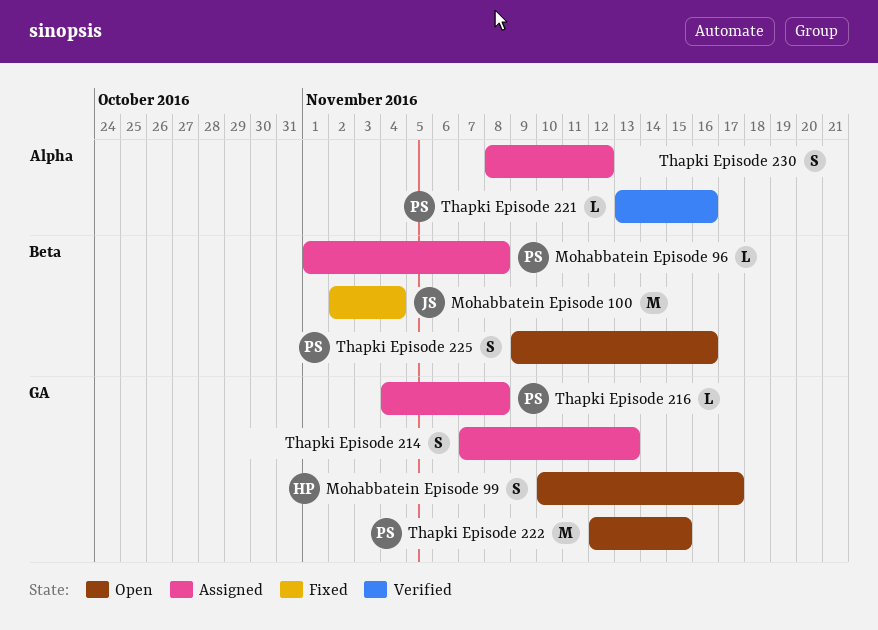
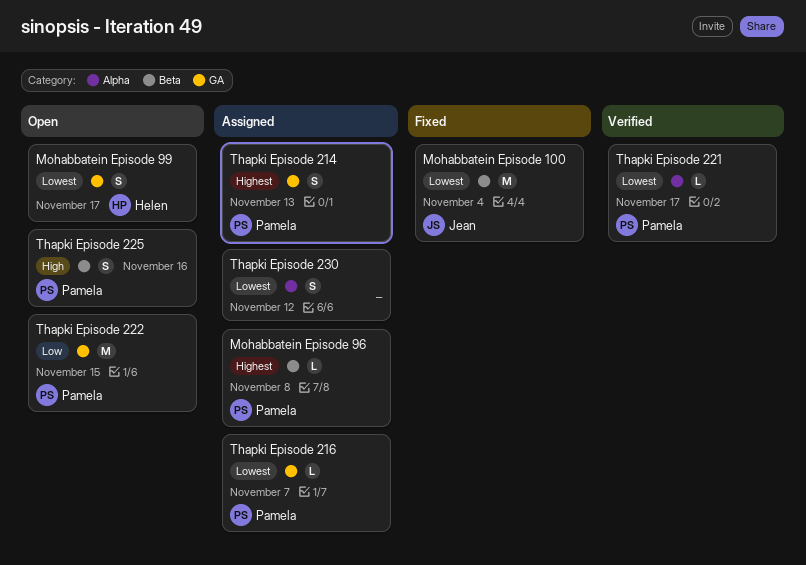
Thapki Episode 214, owner: none -> Pamela
Thapki Episode 216, due: Nov 8 -> Nov 7
Thapki Episode 221, due: Nov 16 -> Nov 17

